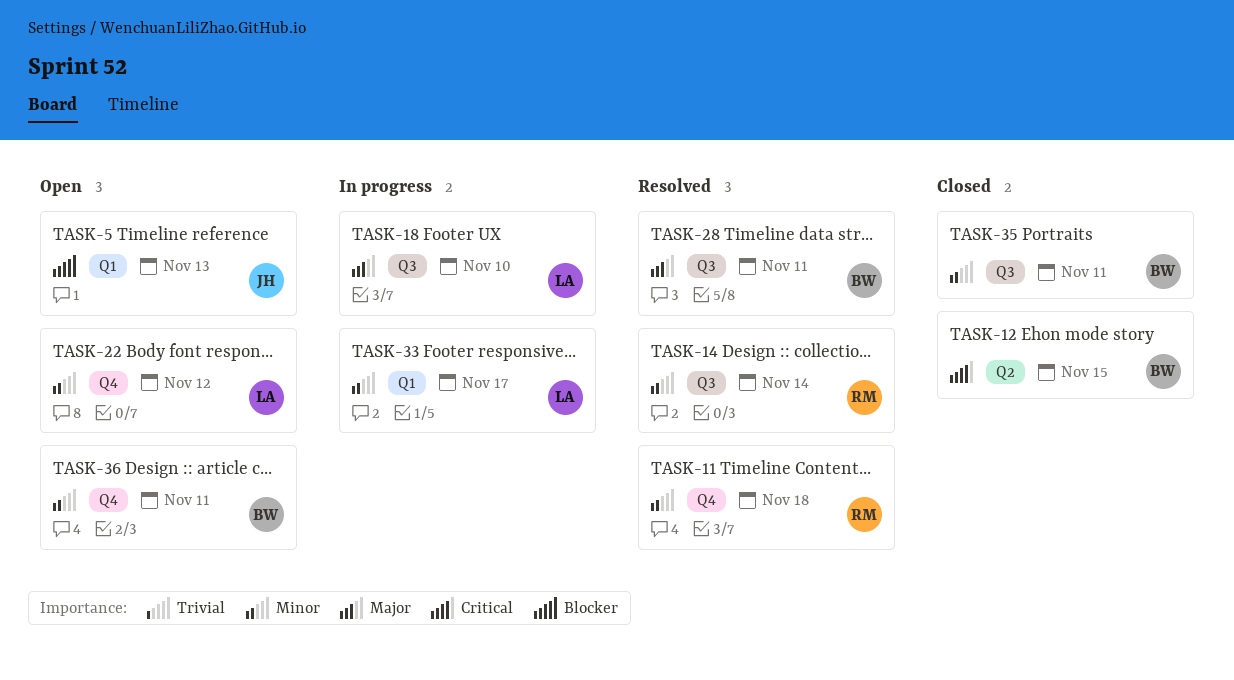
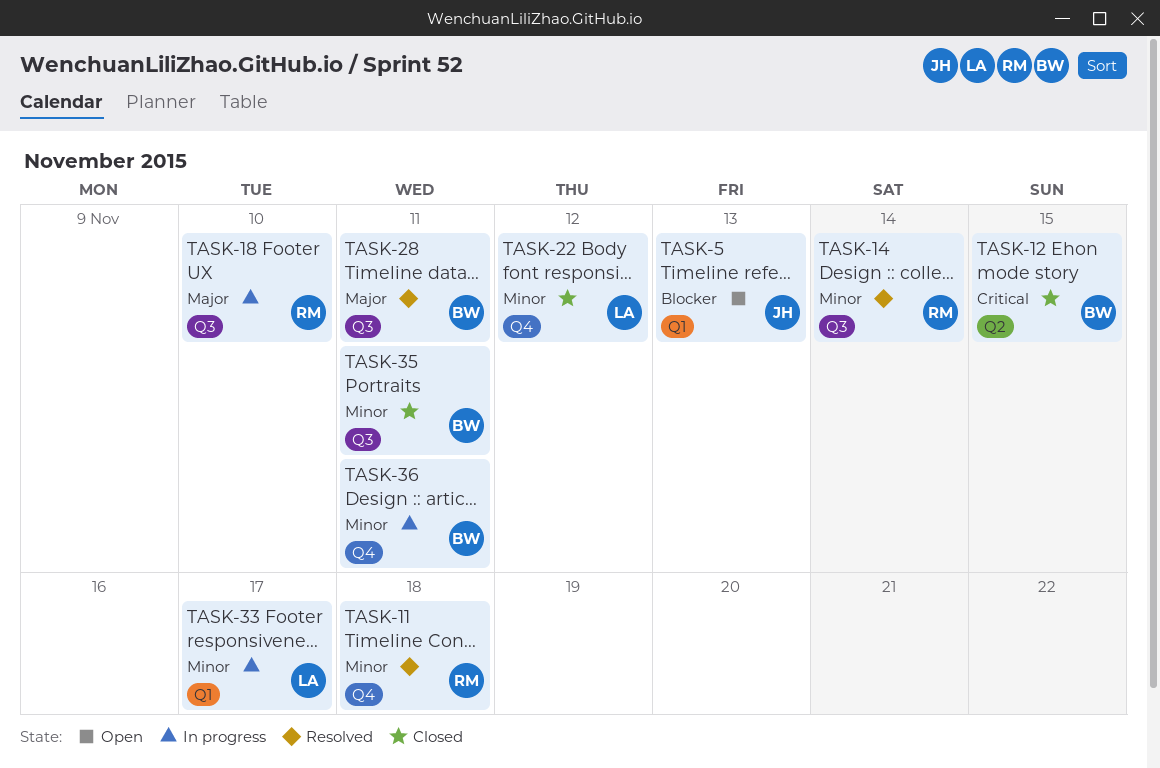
TASK-18, owner: LA -> RM
TASK-22, status: Open -> Closed
TASK-36, status: Open -> In progress

